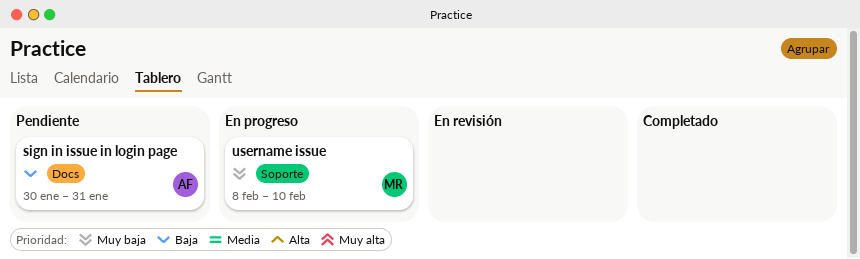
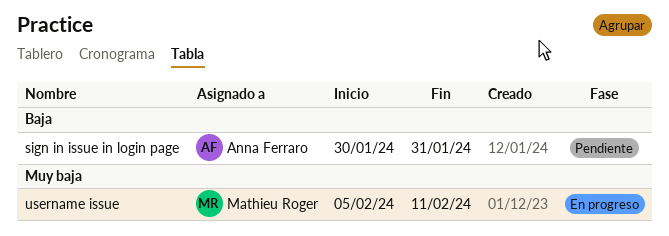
username issue, start: Feb 8 -> Feb 5
username issue, due: Feb 10 -> Feb 11

